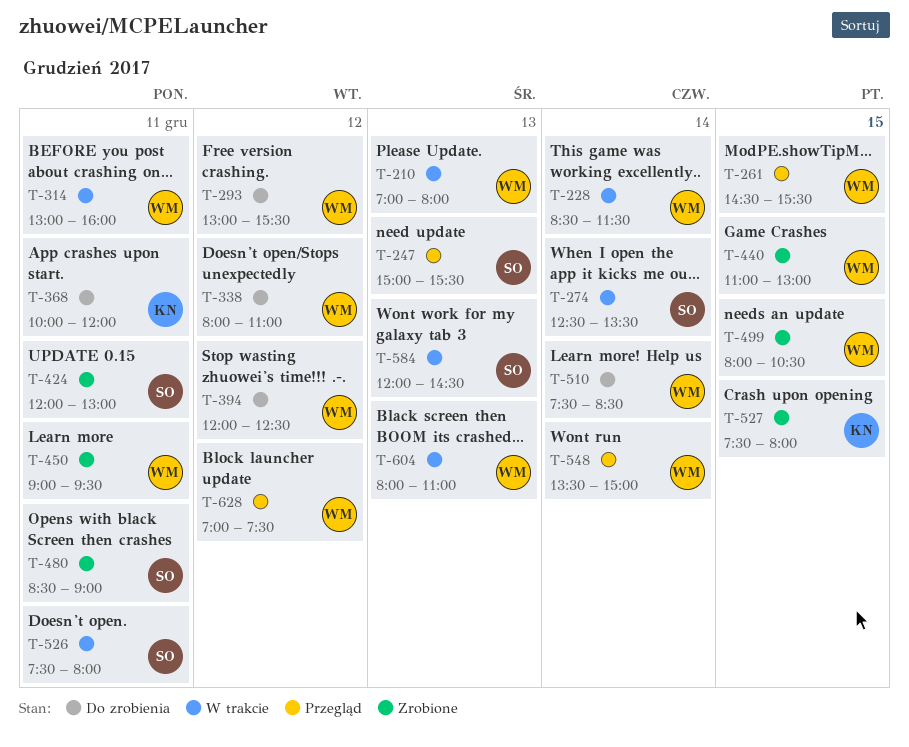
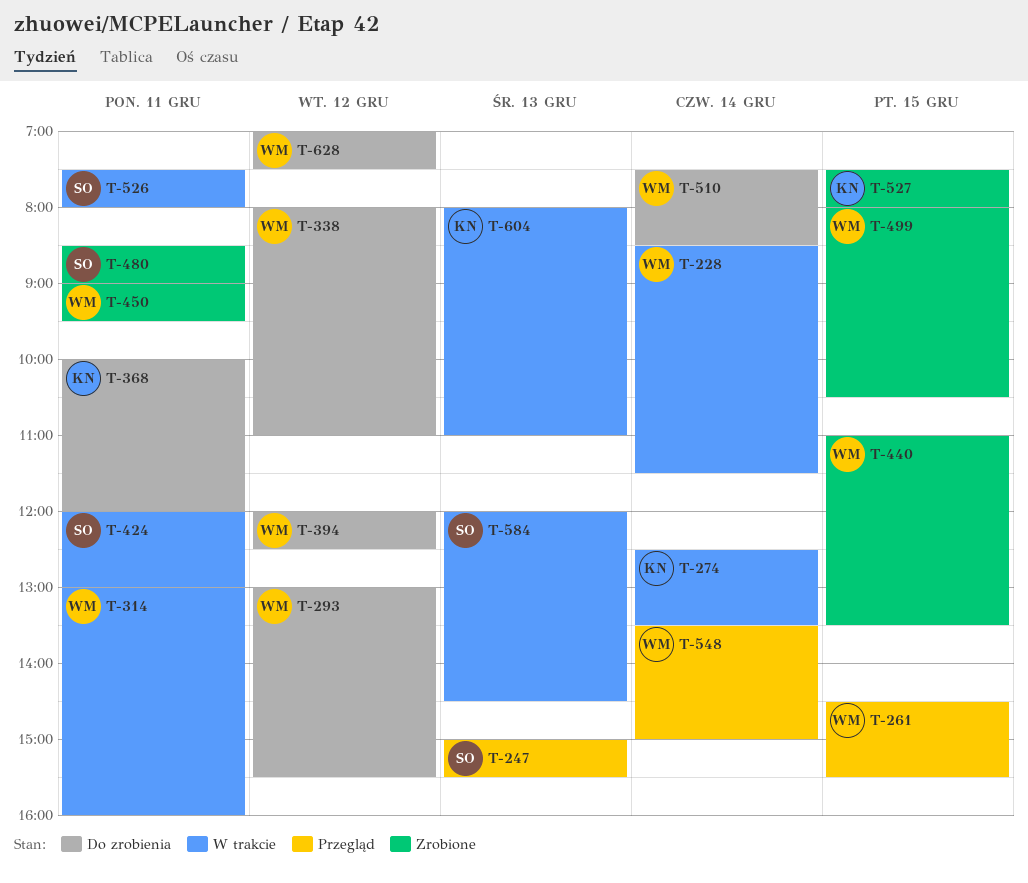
T-210: present -> none
T-274, owner: SO -> KN
T-424, status: Zrobione -> W trakcie
T-440, ends: 13:00 -> 13:30
T-604, owner: WM -> KN
T-628, status: Przegląd -> Do zrobienia

